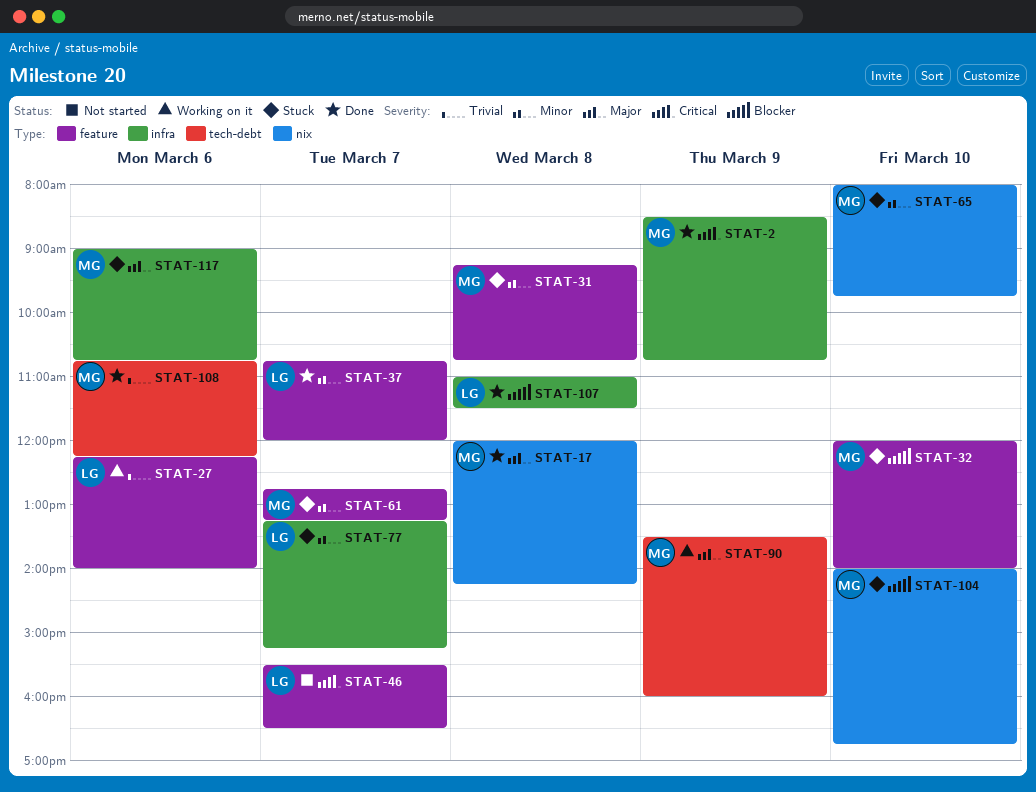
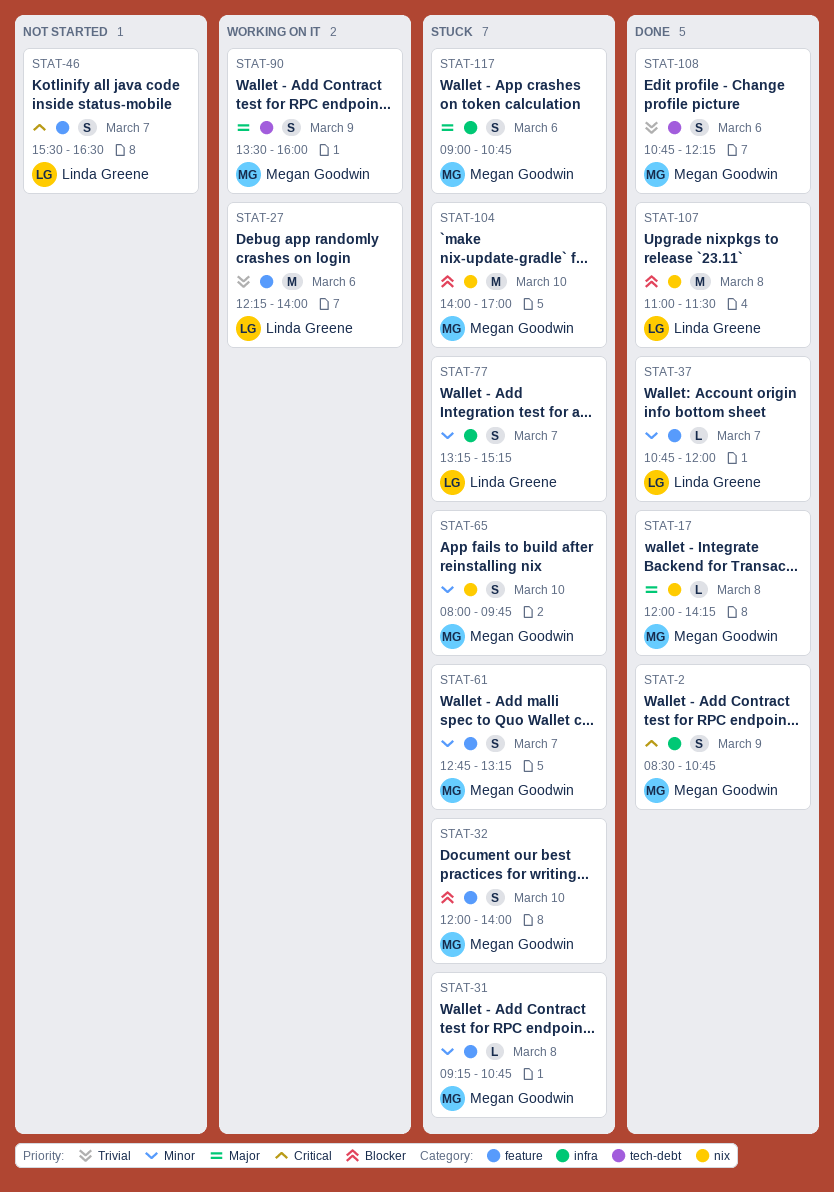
STAT-104, ends: 16:45 -> 17:00
STAT-107, label: infra -> nix

